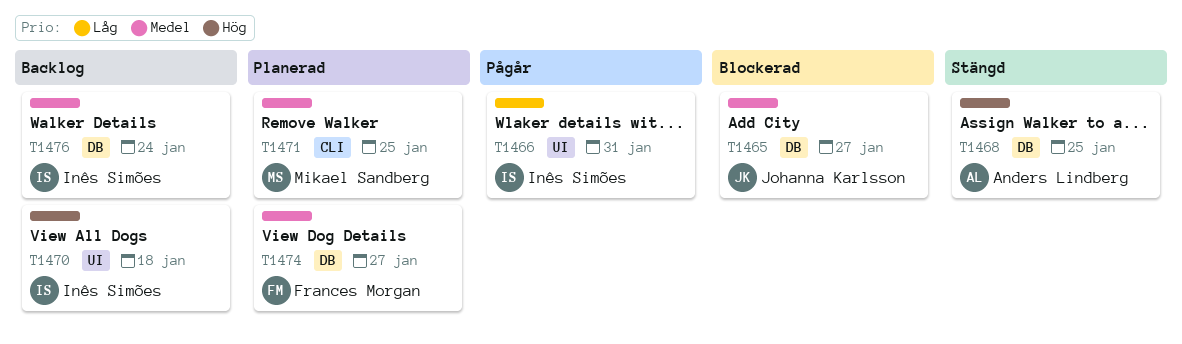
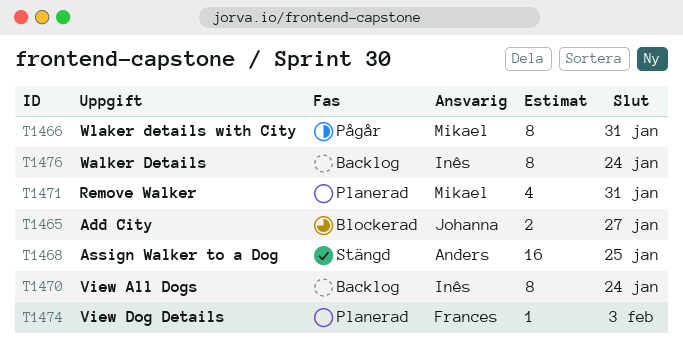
T1466, owner: Inês Simões -> Mikael Sandberg
T1470, due: Jan 18 -> Jan 24
T1471, due: Jan 25 -> Jan 31
T1474, due: Jan 27 -> Feb 3

